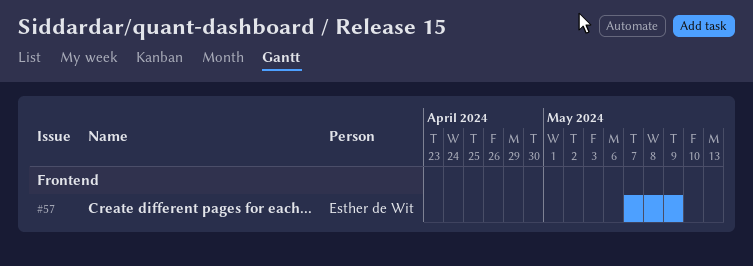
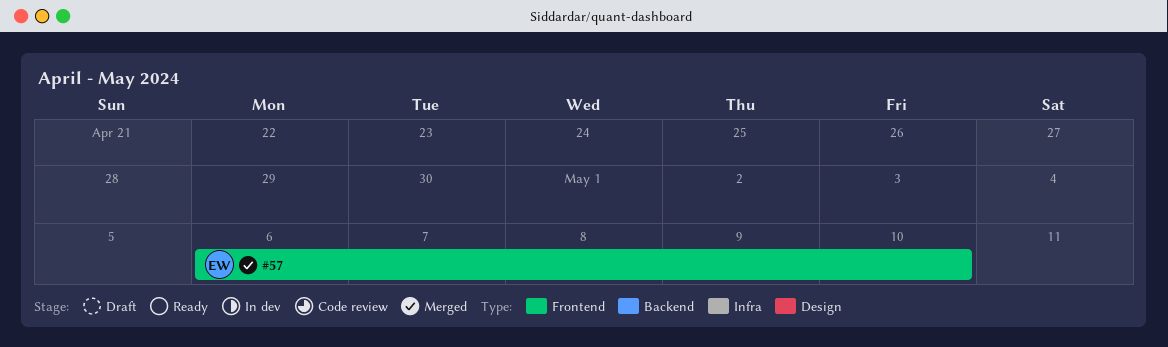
#57, start: May 7 -> May 6
#57, due: May 9 -> May 10

